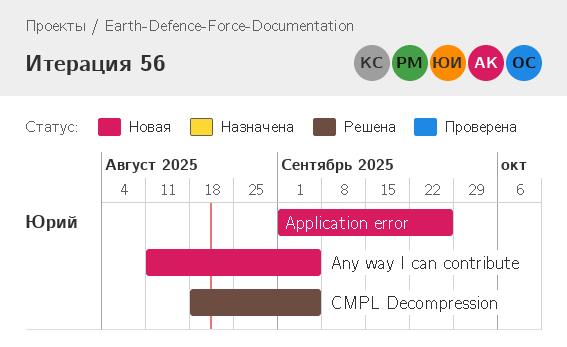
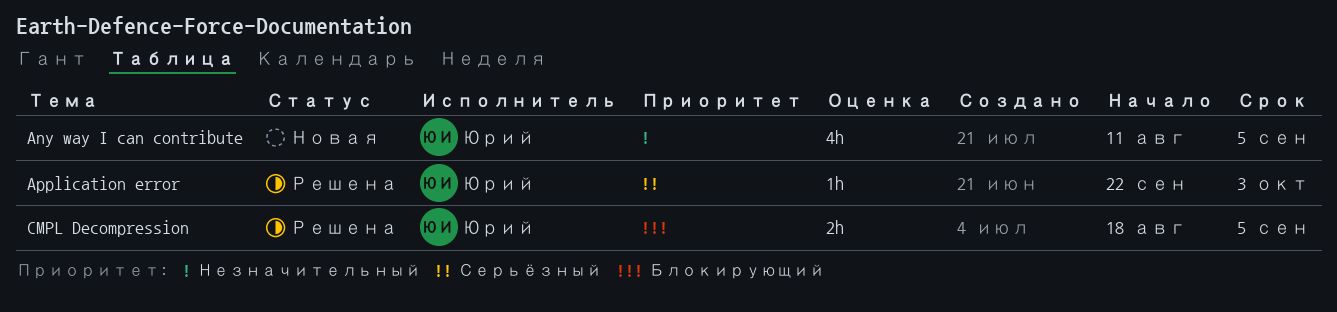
Application error, status: Новая -> Решена
Application error, start: Sep 1 -> Sep 22
Application error, due: Sep 26 -> Oct 3

